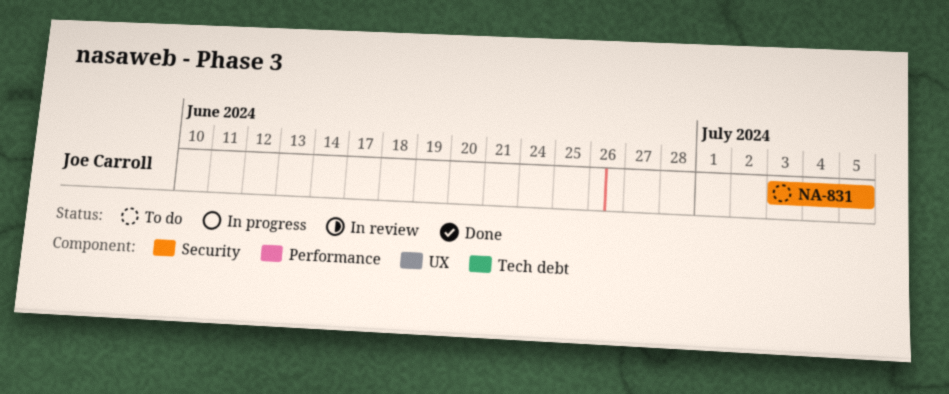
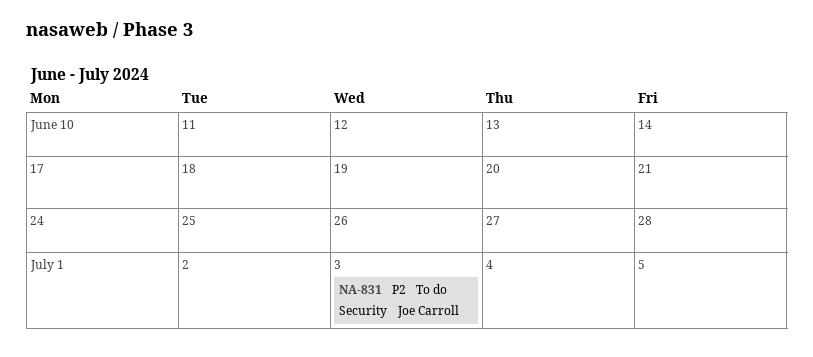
NA-831, due: Jul 5 -> Jul 3

